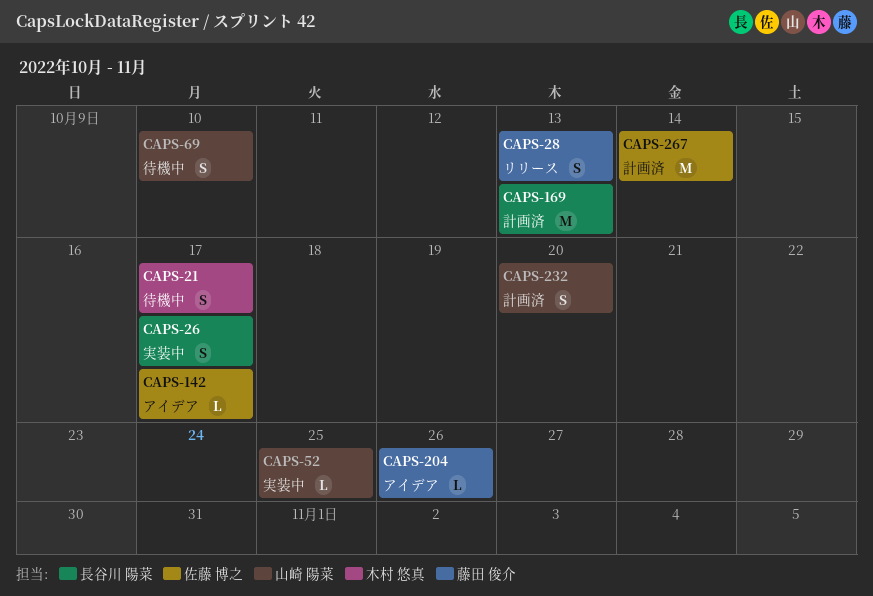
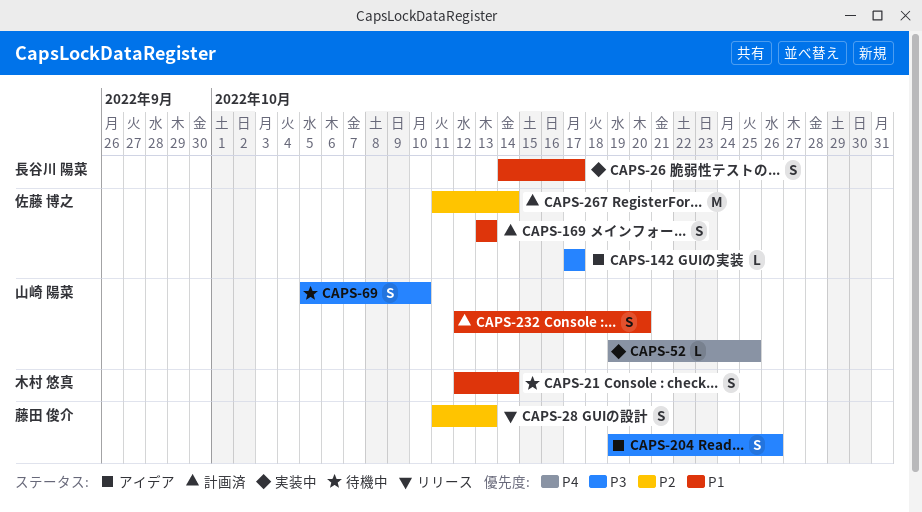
CAPS-21, due: Oct 17 -> Oct 14
CAPS-169, owner: 長谷川 陽菜 -> 佐藤 博之
CAPS-169, estimate: M -> S
CAPS-204, estimate: L -> S

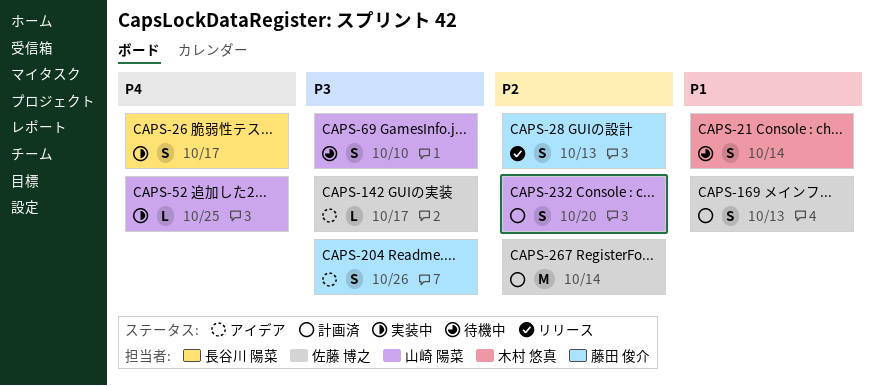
CAPS-26, priority: P1 -> P4
CAPS-232, priority: P1 -> P2

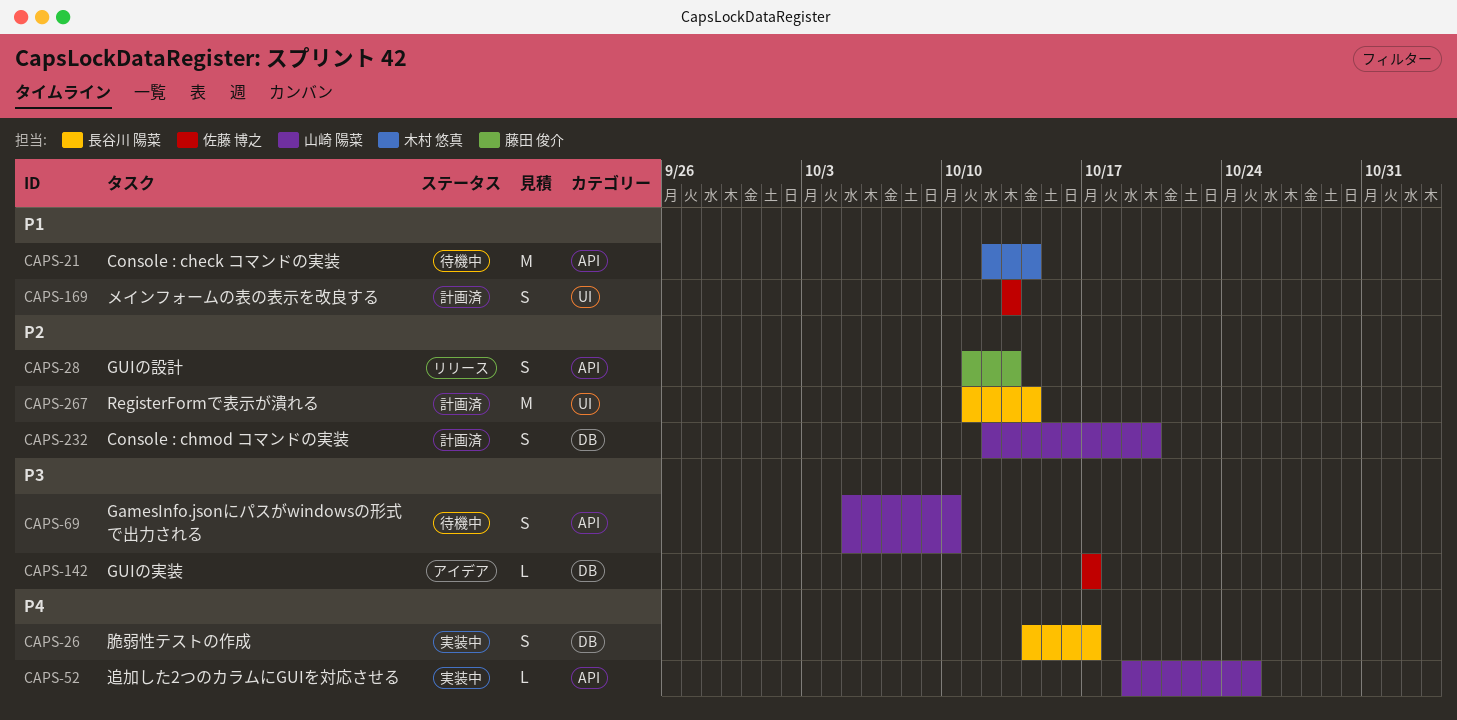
CAPS-21, estimate: S -> M
CAPS-204: present -> none
CAPS-267, owner: 佐藤 博之 -> 長谷川 陽菜

